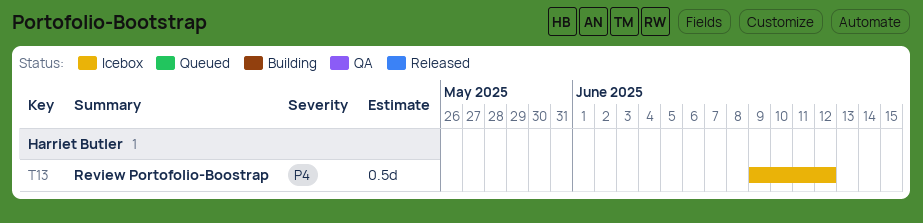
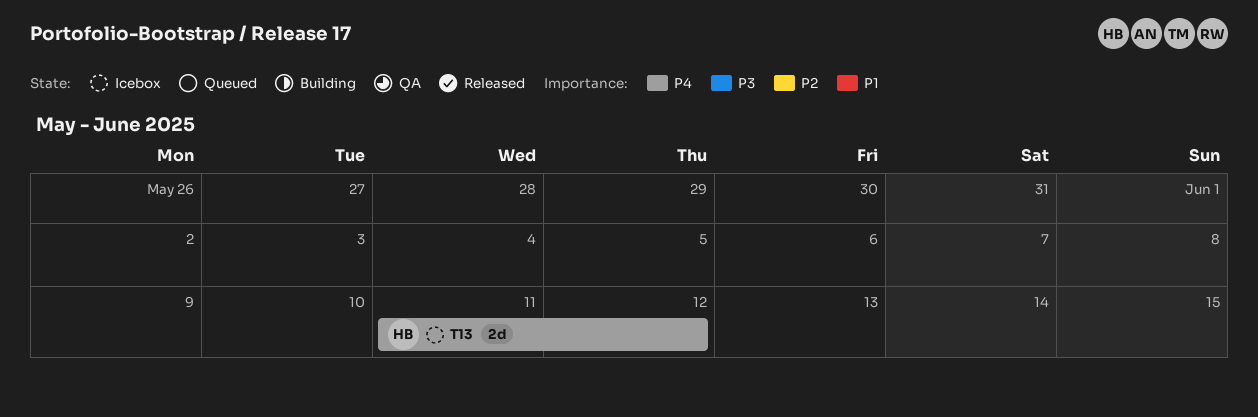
T13, estimate: 0.5d -> 2d
T13, start: Jun 9 -> Jun 11

